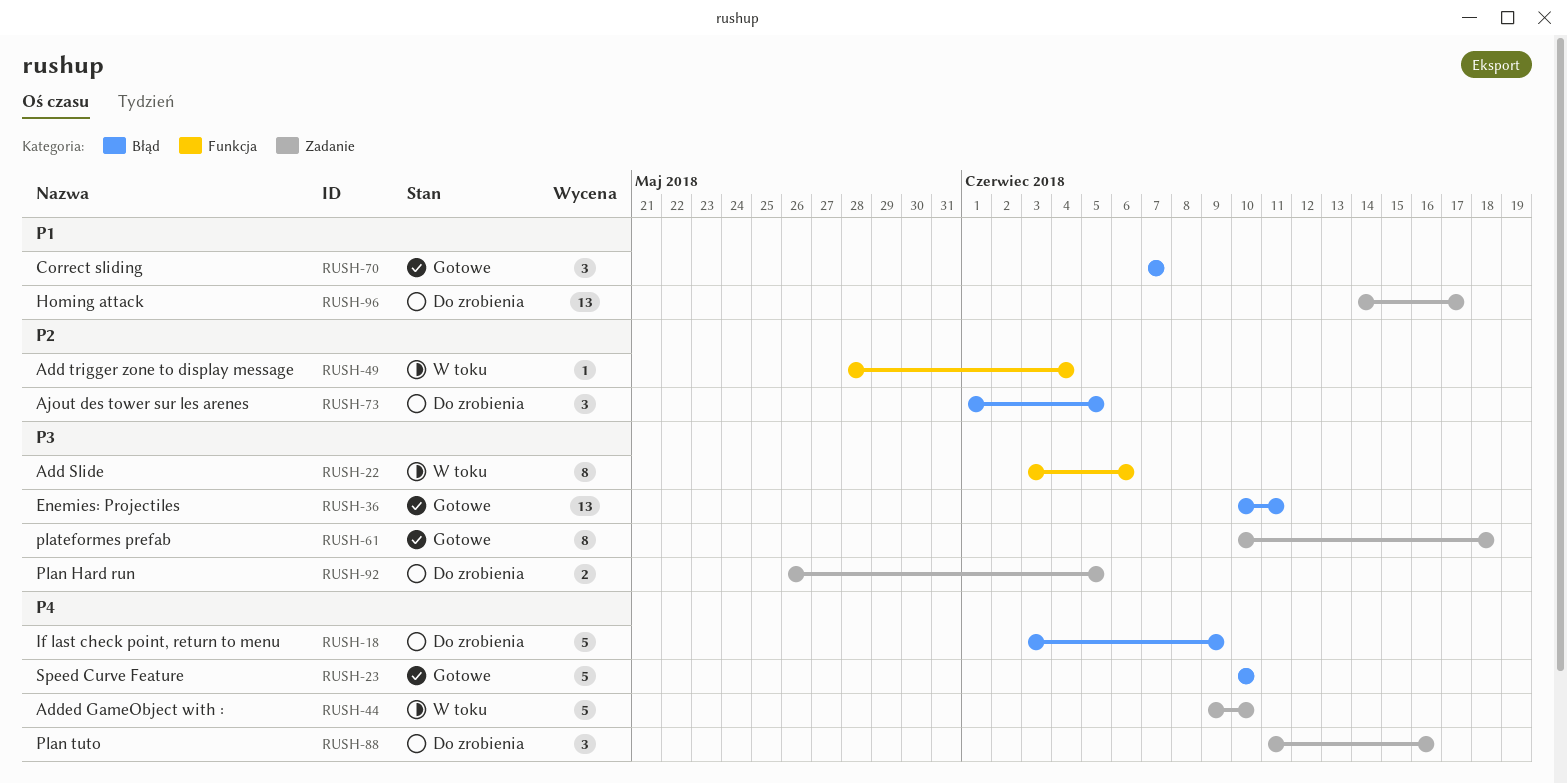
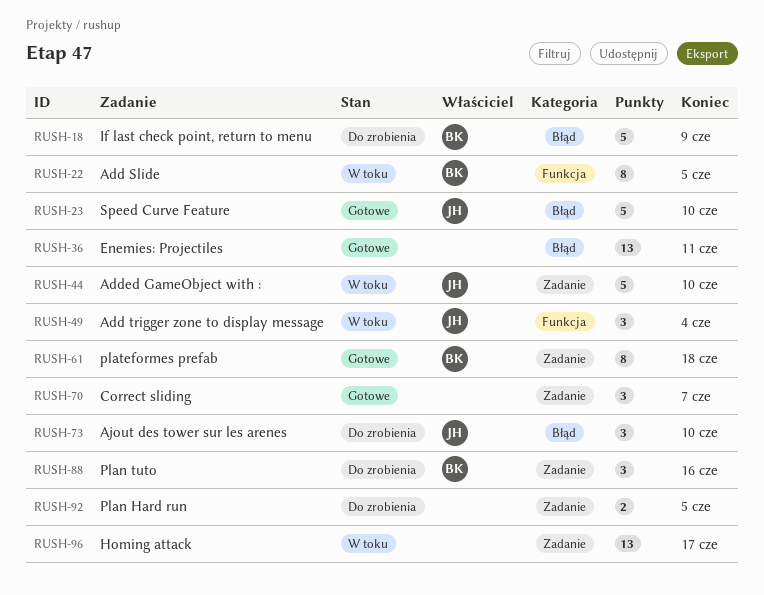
RUSH-22, due: Jun 6 -> Jun 5
RUSH-49, estimate: 1 -> 3
RUSH-70, label: Błąd -> Zadanie
RUSH-73, due: Jun 5 -> Jun 10
RUSH-96, status: Do zrobienia -> W toku

